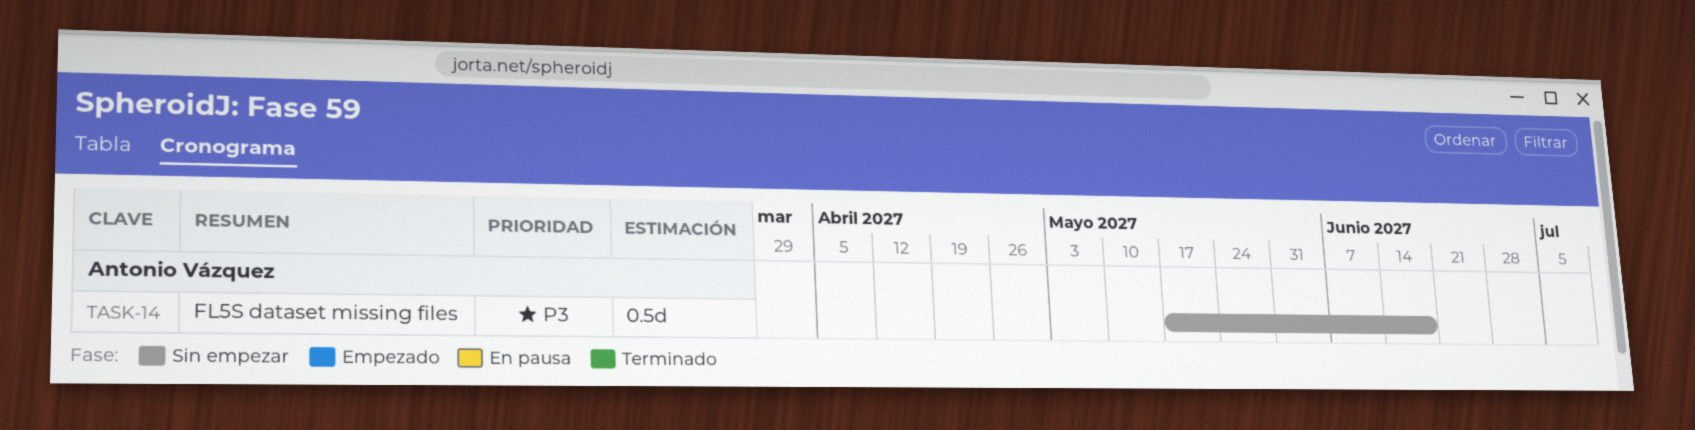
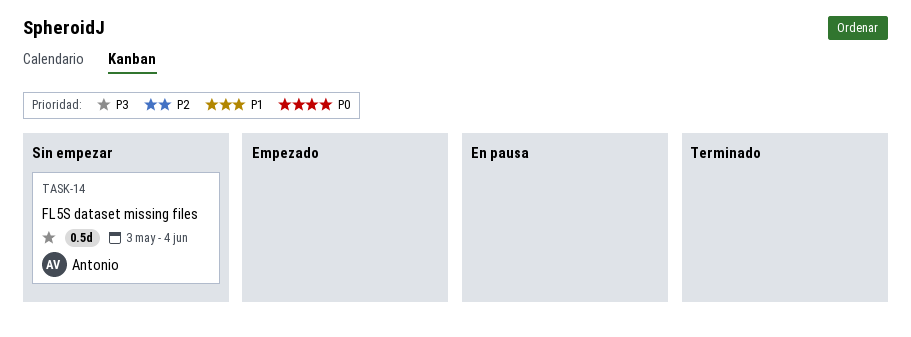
TASK-14, start: May 17 -> May 3
TASK-14, due: Jun 18 -> Jun 4

